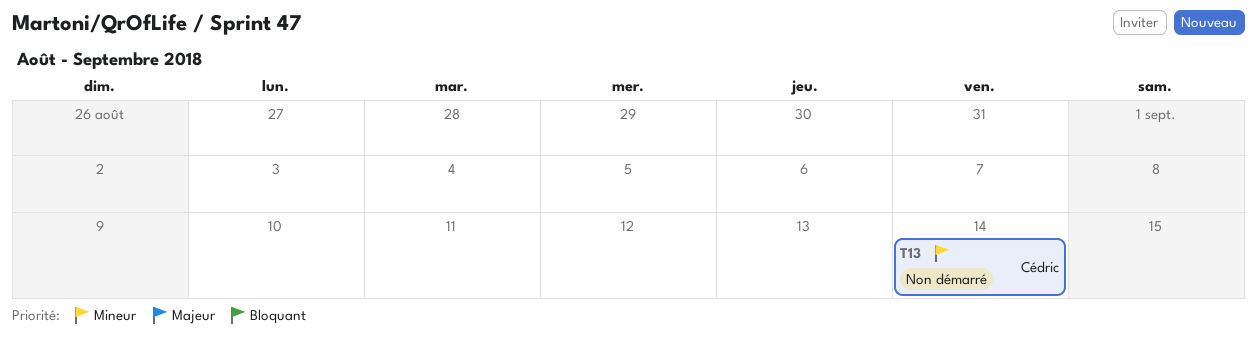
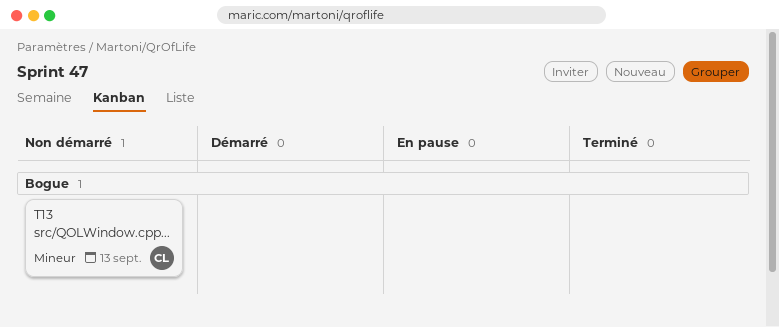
T13, due: Sep 14 -> Sep 13

